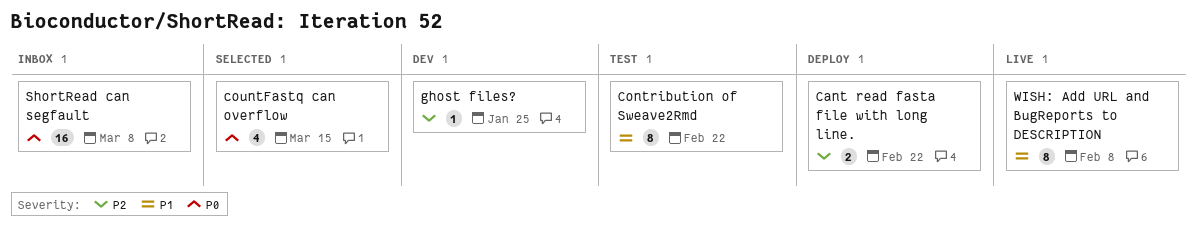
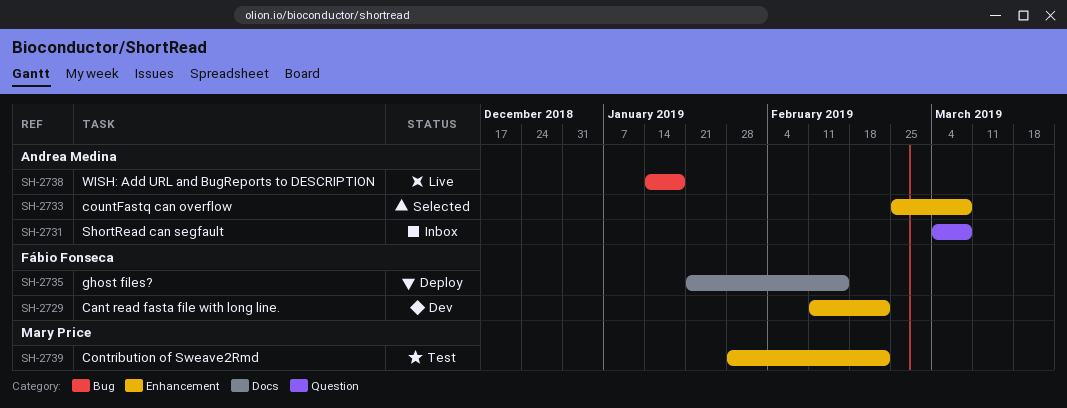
Cant read fasta file with long line., status: Deploy -> Dev
countFastq can overflow, due: Mar 15 -> Mar 8
ghost files?, status: Dev -> Deploy
ghost files?, due: Jan 25 -> Feb 15
WISH: Add URL and BugReports to DESCRIPTION, due: Feb 8 -> Jan 18

